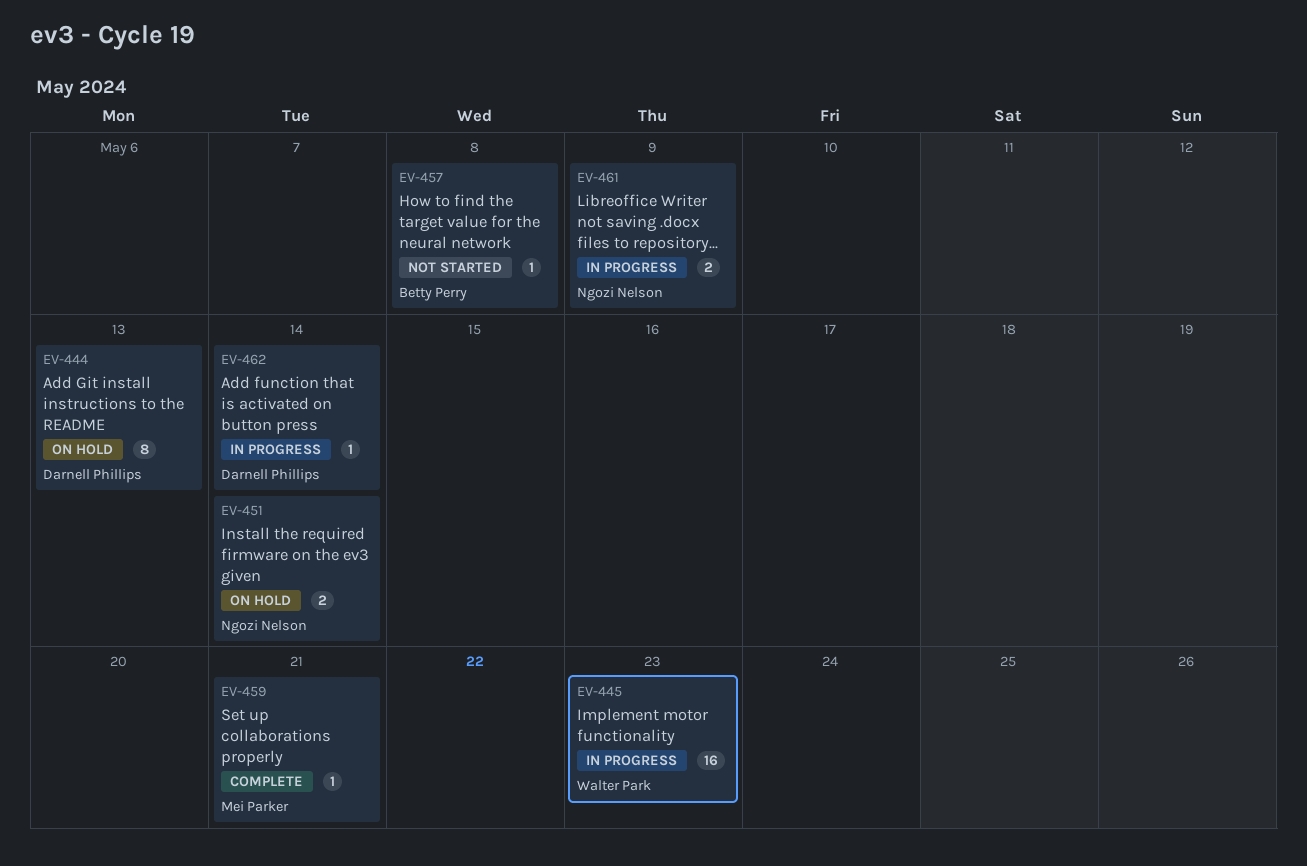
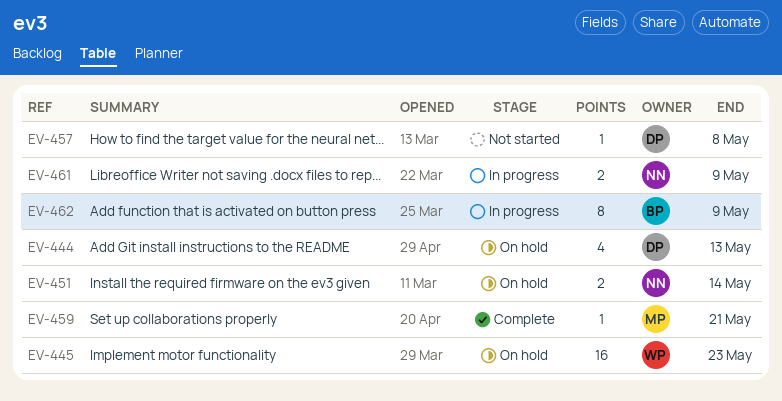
EV-444, estimate: 8 -> 4
EV-445, status: In progress -> On hold
EV-457, owner: Betty Perry -> Darnell Phillips
EV-462, owner: Darnell Phillips -> Betty Perry
EV-462, estimate: 1 -> 8
EV-462, due: May 14 -> May 9

